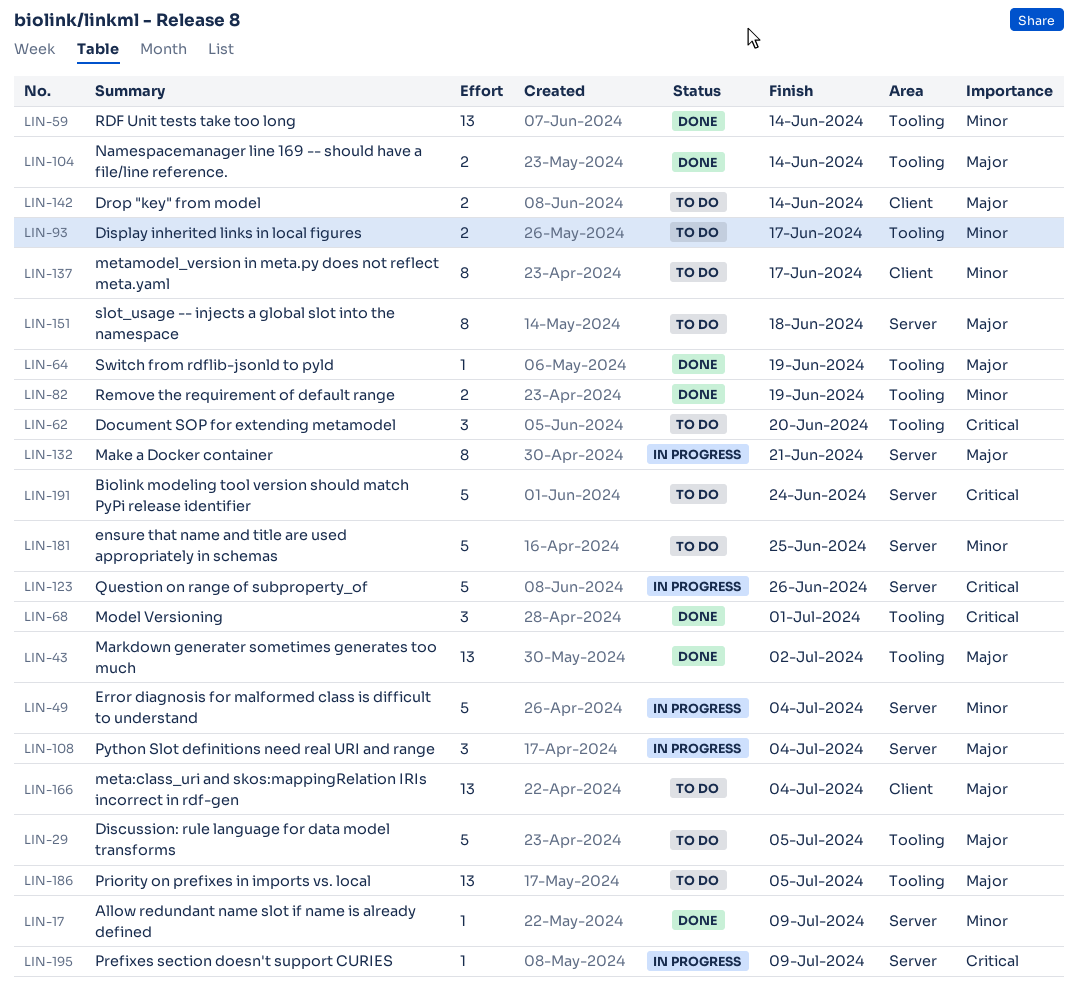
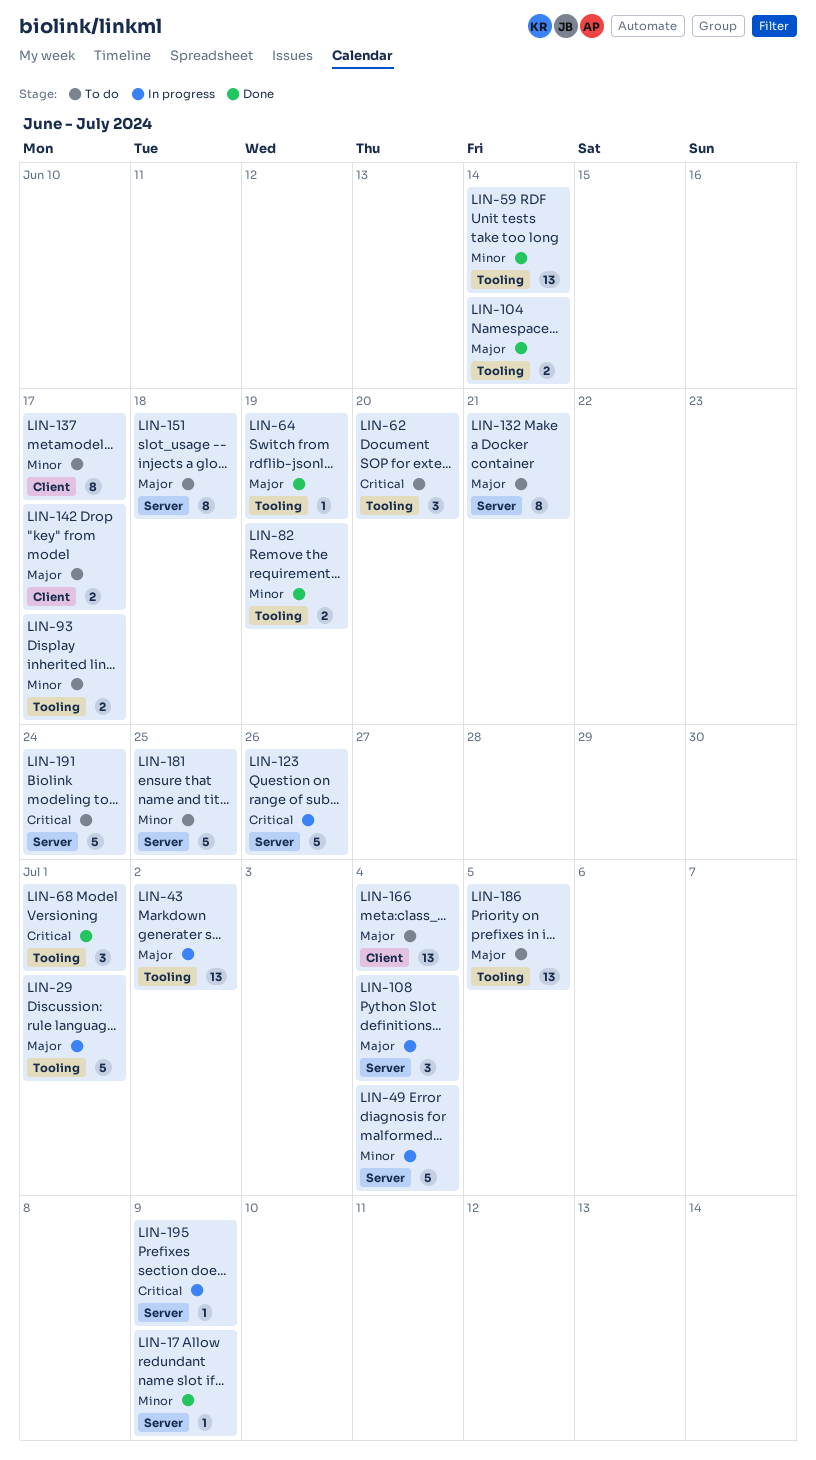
LIN-29, status: To do -> In progress
LIN-29, due: Jul 5 -> Jul 1
LIN-43, status: Done -> In progress
LIN-132, status: In progress -> To do
LIN-142, due: Jun 14 -> Jun 17

